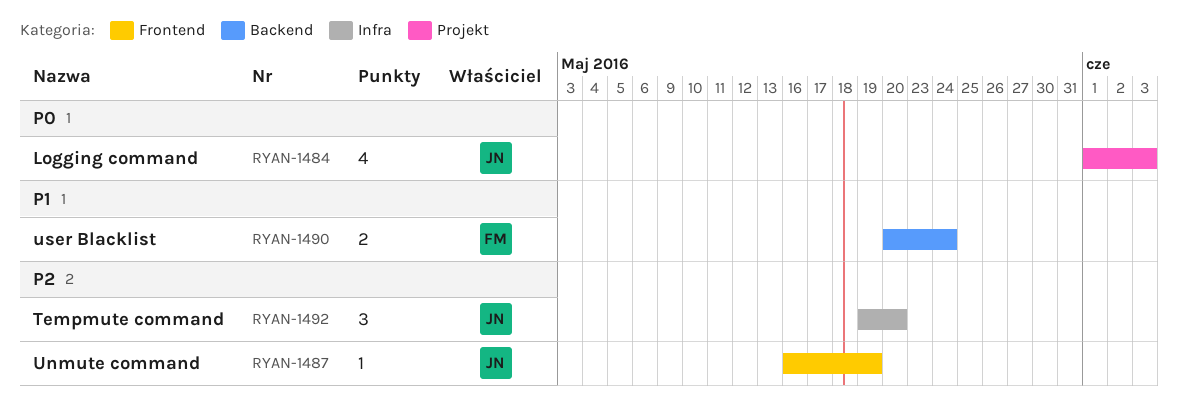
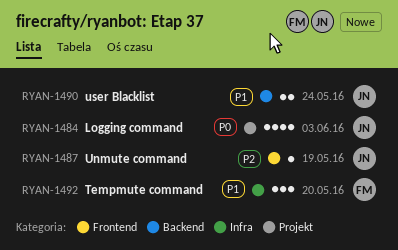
RYAN-1490, owner: FM -> JN
RYAN-1492, owner: JN -> FM
RYAN-1492, priority: P2 -> P1

